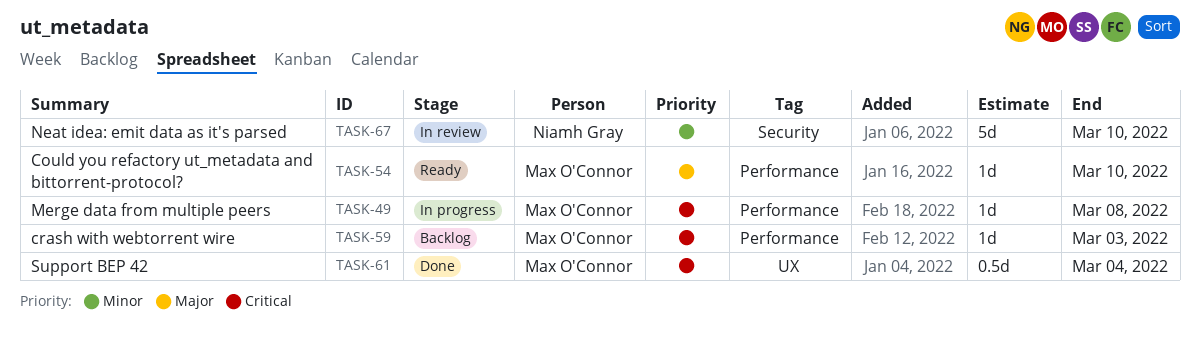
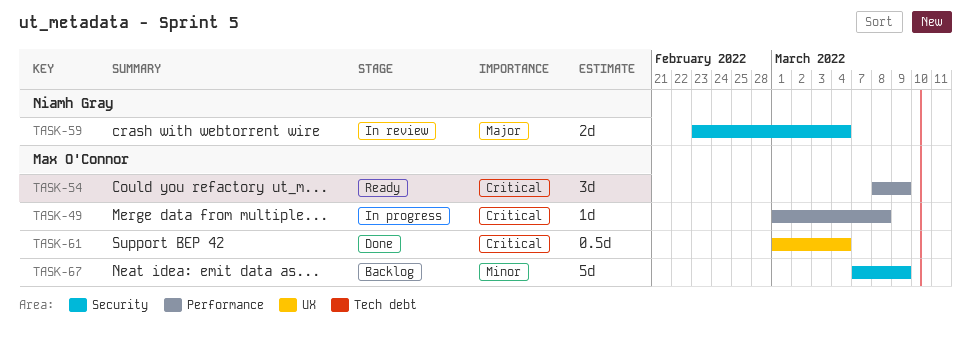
TASK-54, priority: Major -> Critical
TASK-54, estimate: 1d -> 3d
TASK-54, due: Mar 10 -> Mar 9
TASK-59, status: Backlog -> In review
TASK-59, owner: Max O'Connor -> Niamh Gray
TASK-59, priority: Critical -> Major
TASK-59, label: Performance -> Security
TASK-59, estimate: 1d -> 2d
TASK-59, due: Mar 3 -> Mar 4
TASK-67, status: In review -> Backlog
TASK-67, owner: Niamh Gray -> Max O'Connor
TASK-67, due: Mar 10 -> Mar 9

